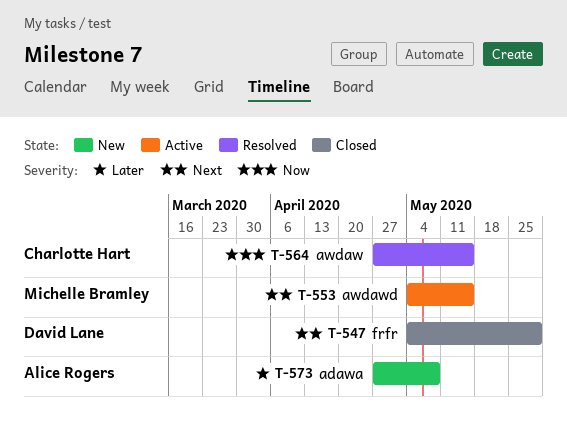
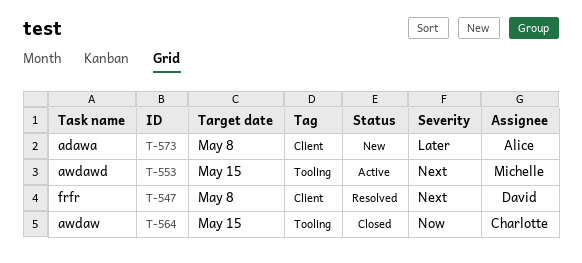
T-547, status: Closed -> Resolved
T-547, due: May 29 -> May 8
T-564, status: Resolved -> Closed

